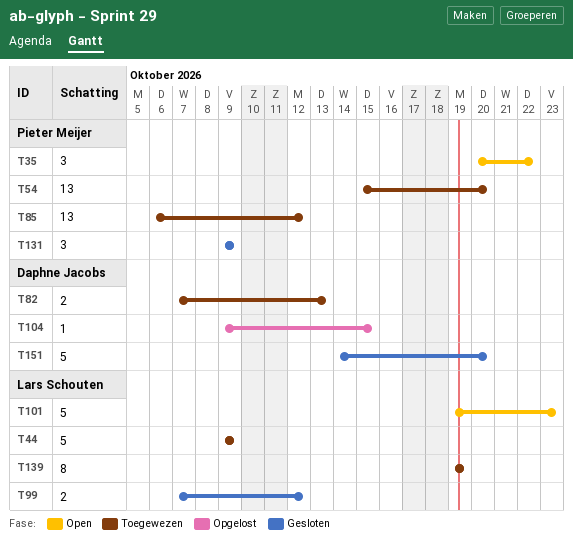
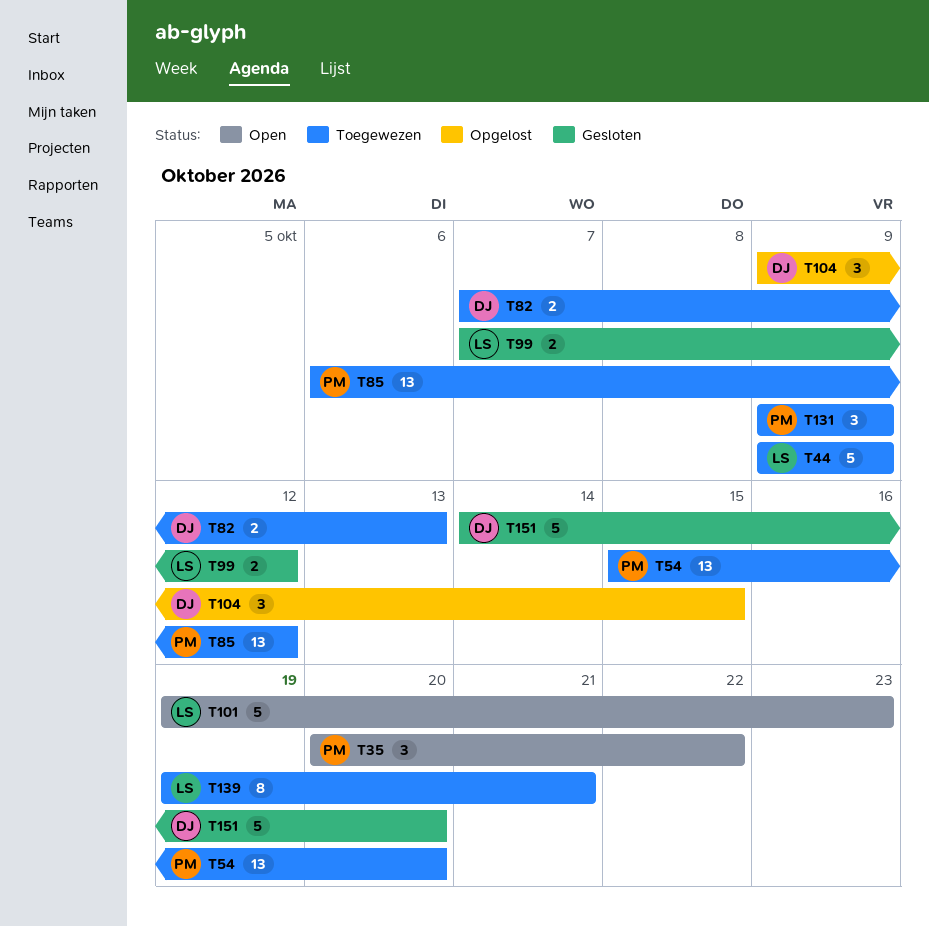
T104, estimate: 1 -> 3
T131, status: Gesloten -> Toegewezen
T139, due: Oct 19 -> Oct 21

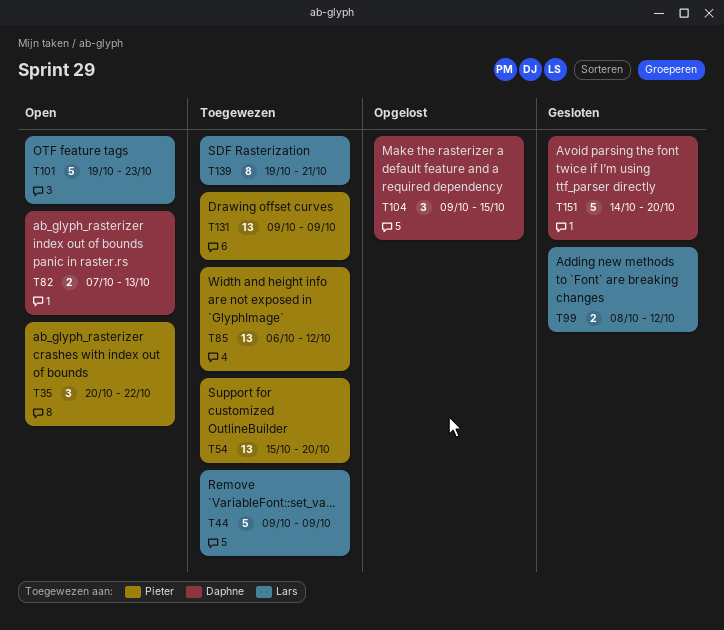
T82, status: Toegewezen -> Open
T99, start: Oct 7 -> Oct 8
T131, estimate: 3 -> 13

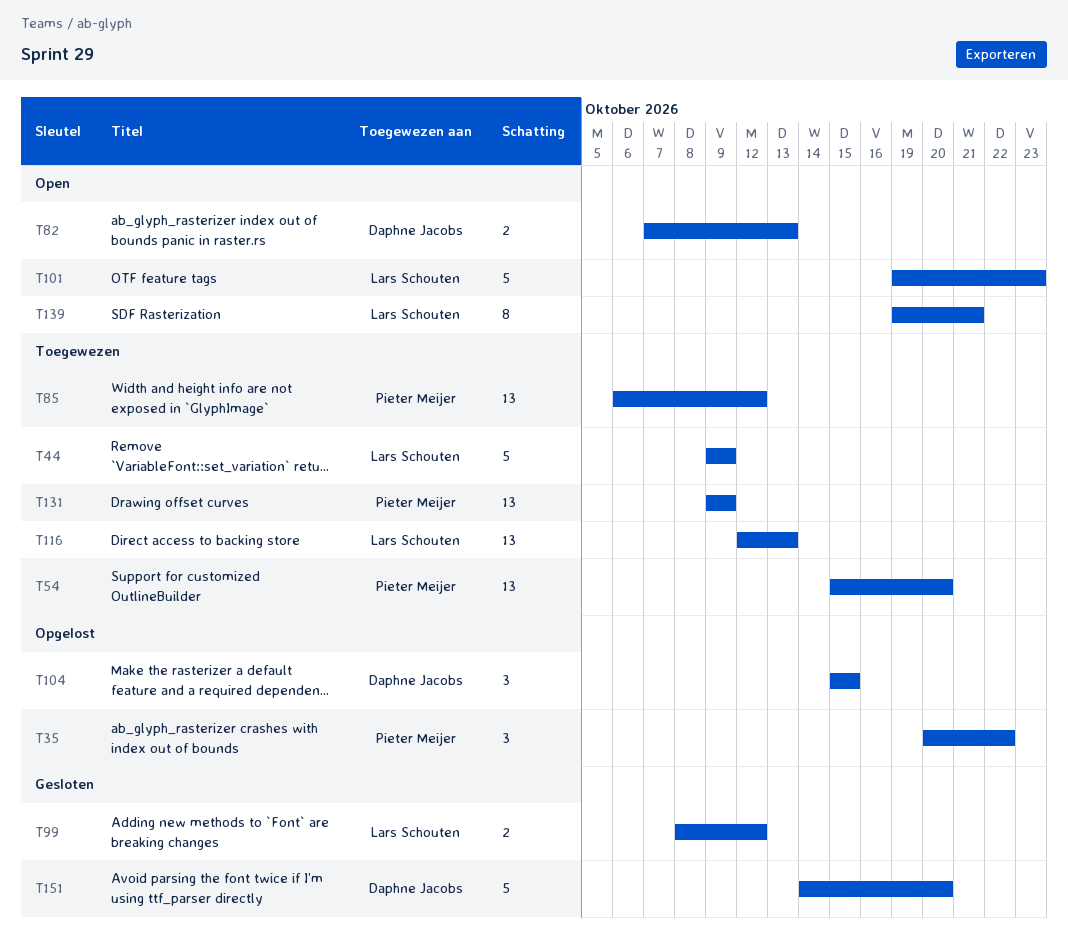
T35, status: Open -> Opgelost
T104, start: Oct 9 -> Oct 15
T116: none -> present
T139, status: Toegewezen -> Open

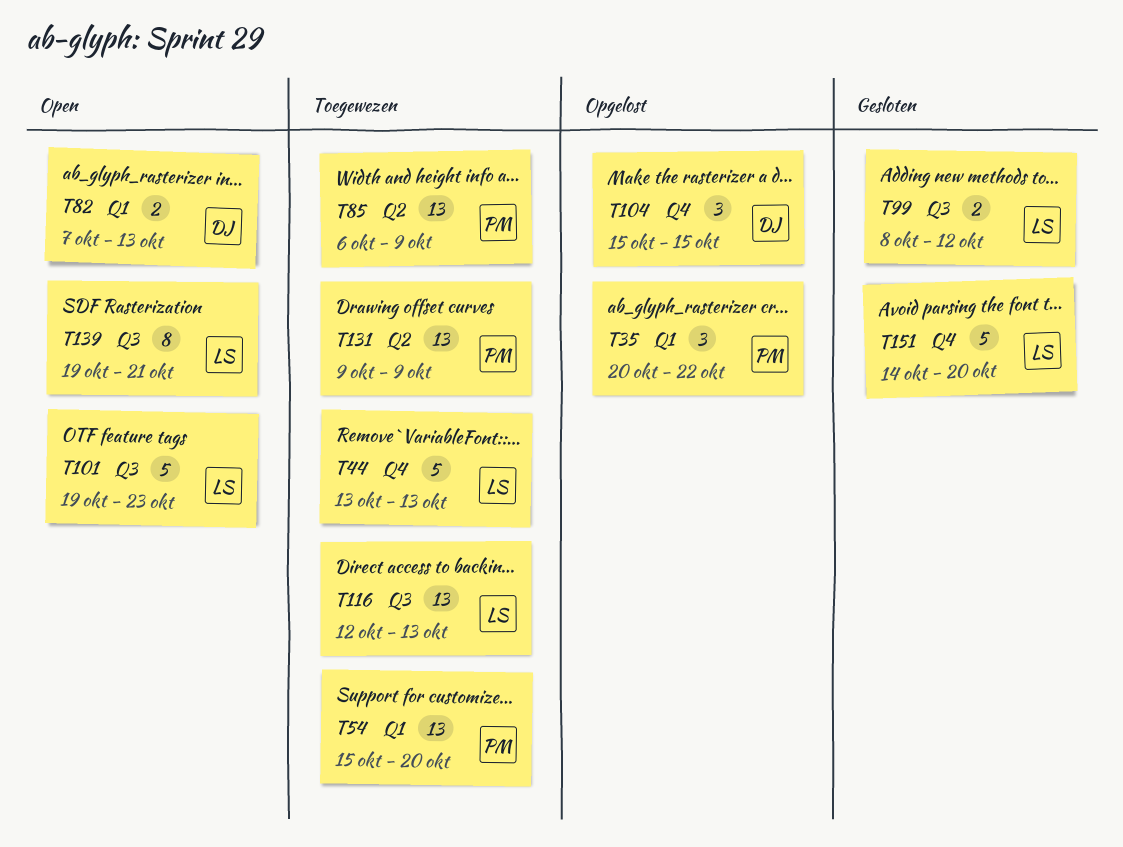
T44, start: Oct 9 -> Oct 13
T44, due: Oct 9 -> Oct 13
T85, due: Oct 12 -> Oct 9
T151, owner: Daphne Jacobs -> Lars Schouten

